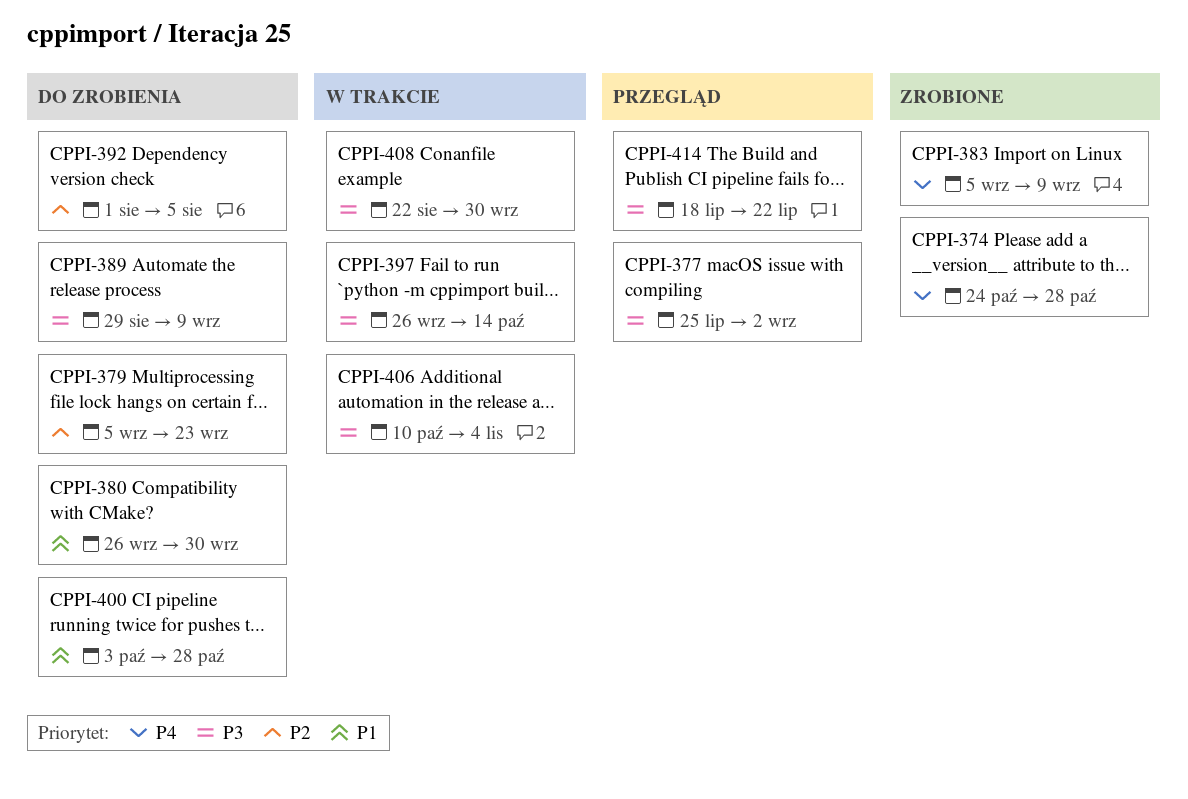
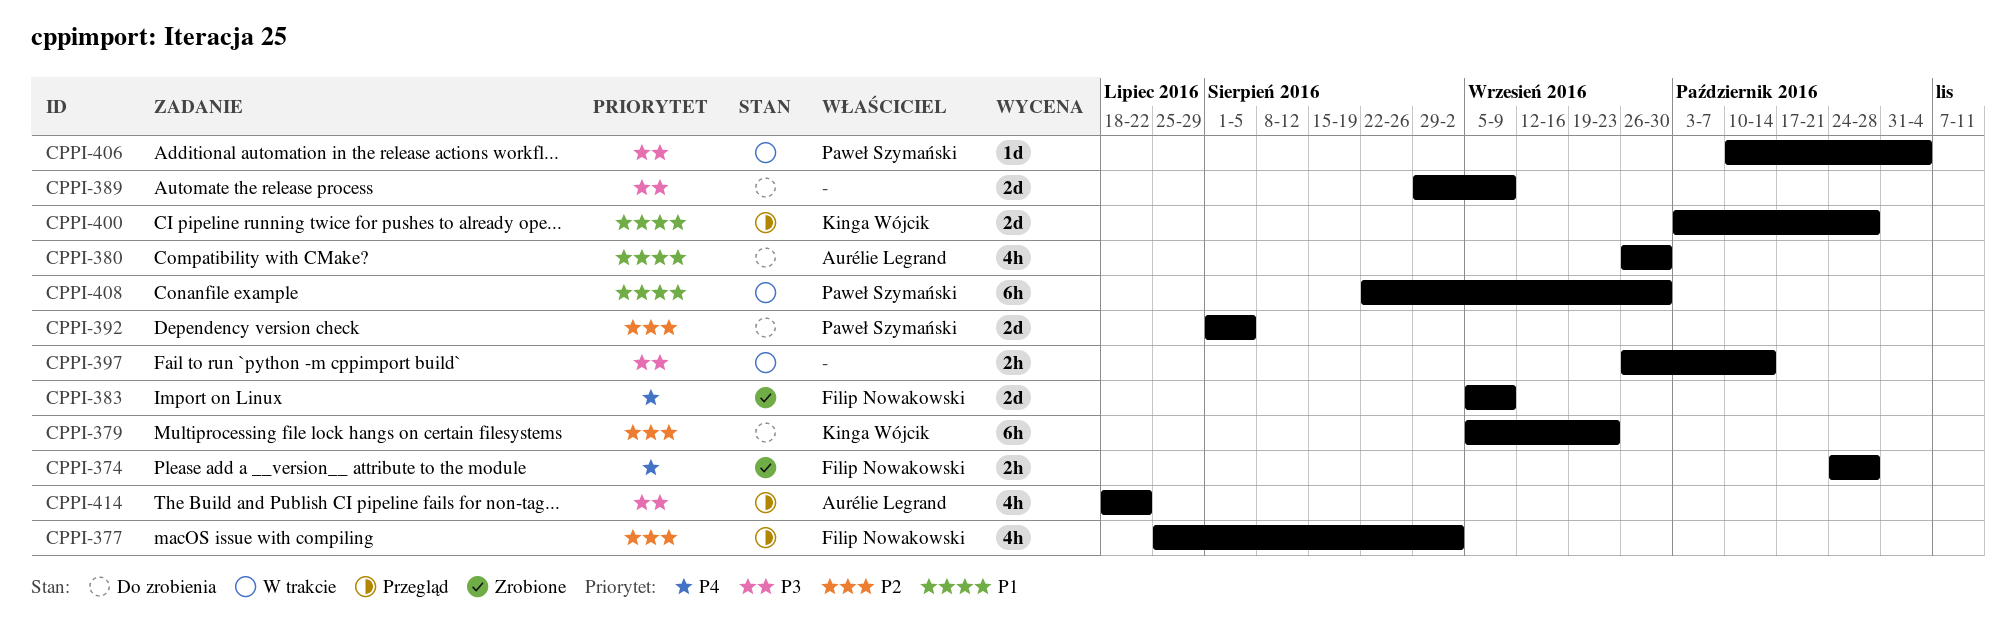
CPPI-377, priority: P3 -> P2
CPPI-400, status: Do zrobienia -> Przegląd
CPPI-408, priority: P3 -> P1

